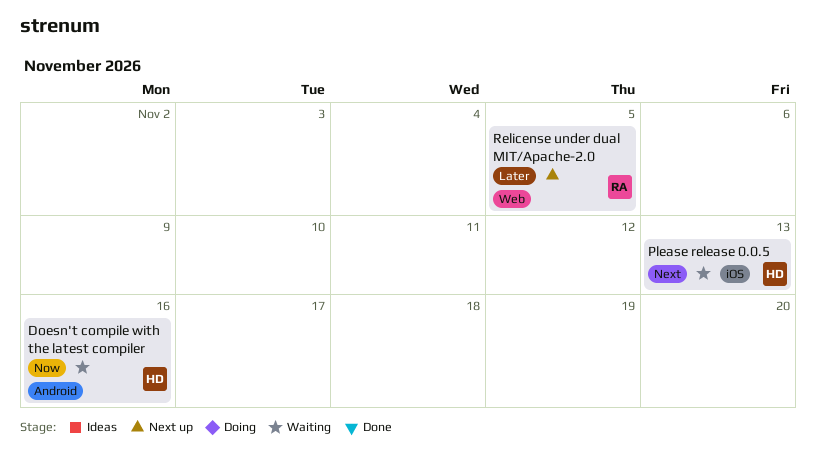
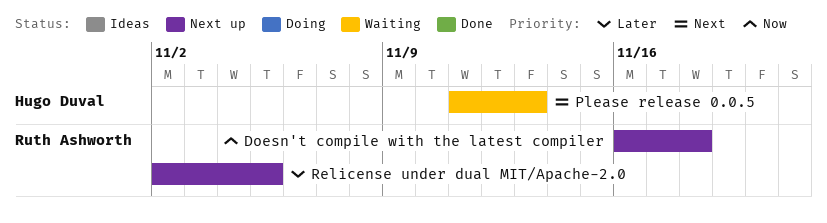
Doesn't compile with the latest compiler, status: Waiting -> Next up
Doesn't compile with the latest compiler, owner: Hugo Duval -> Ruth Ashworth
Doesn't compile with the latest compiler, due: Nov 16 -> Nov 18

